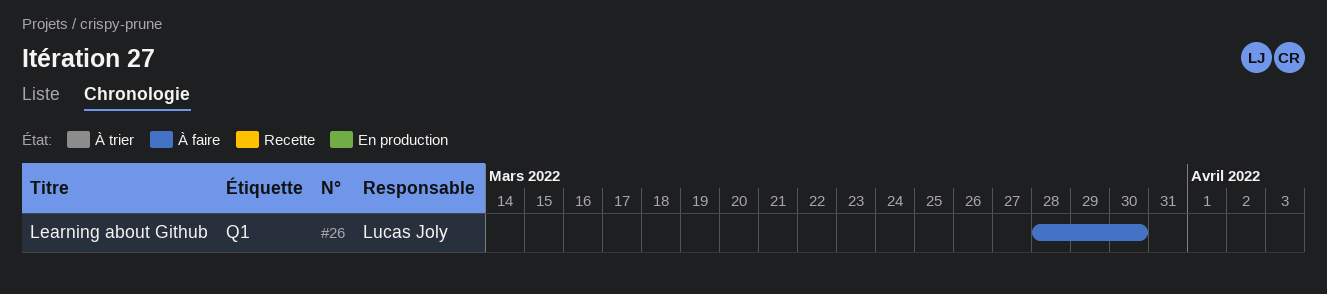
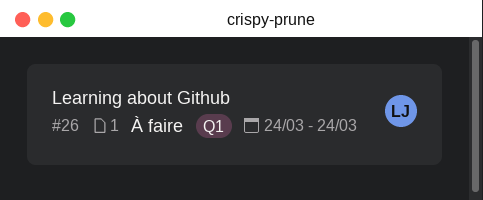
#26, start: Mar 28 -> Mar 24
#26, due: Mar 30 -> Mar 24

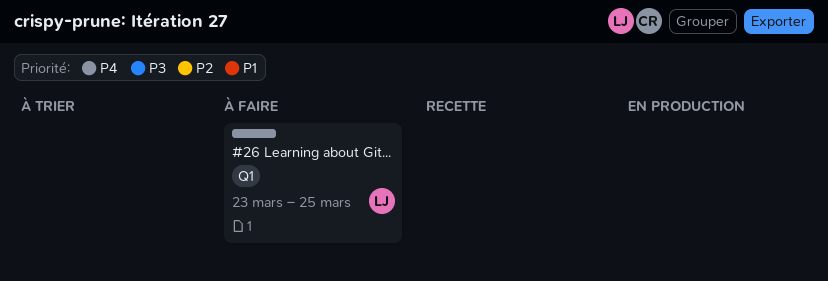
#26, start: Mar 24 -> Mar 23
#26, due: Mar 24 -> Mar 25

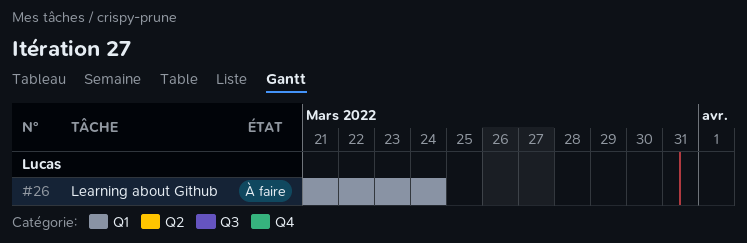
#26, start: Mar 23 -> Mar 21
#26, due: Mar 25 -> Mar 24

